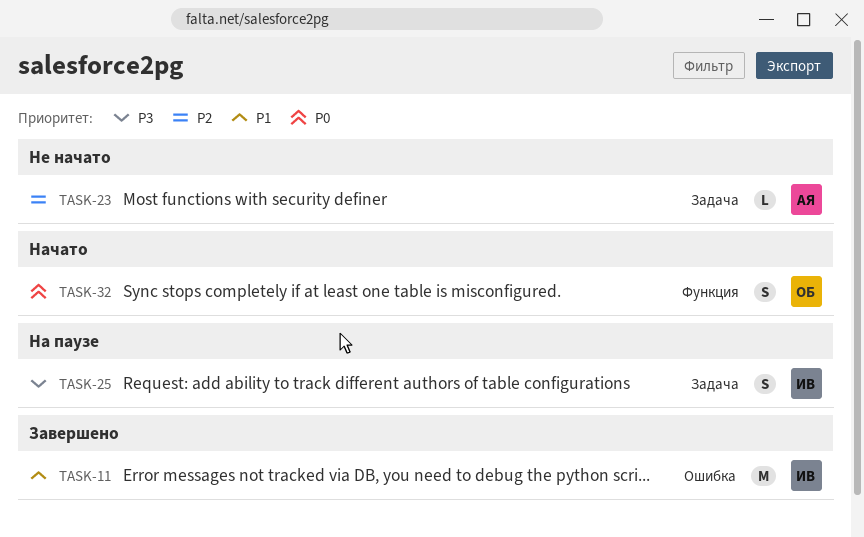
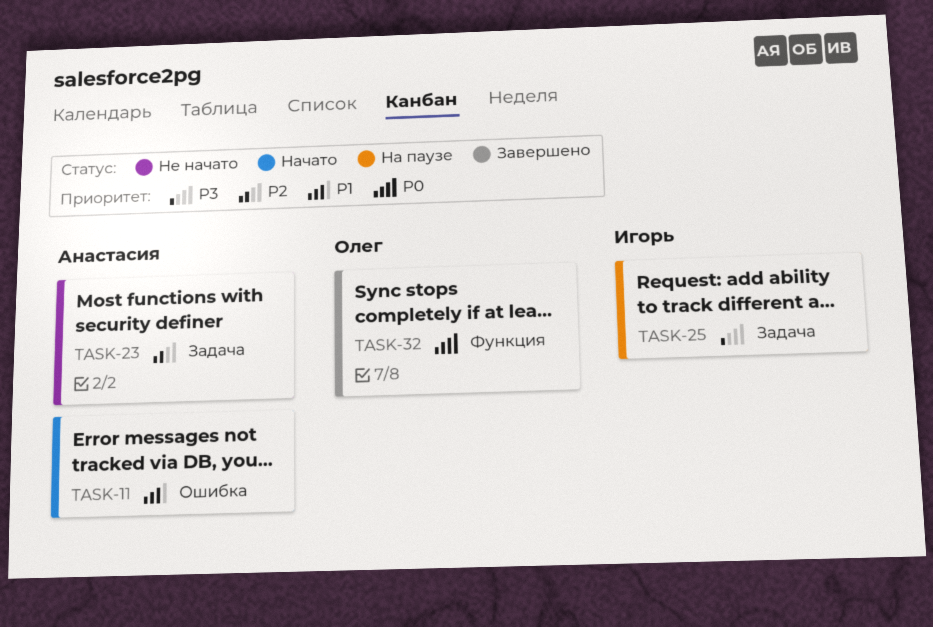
TASK-11, status: Завершено -> Начато
TASK-11, owner: Игорь -> Анастасия
TASK-32, status: Начато -> Завершено

